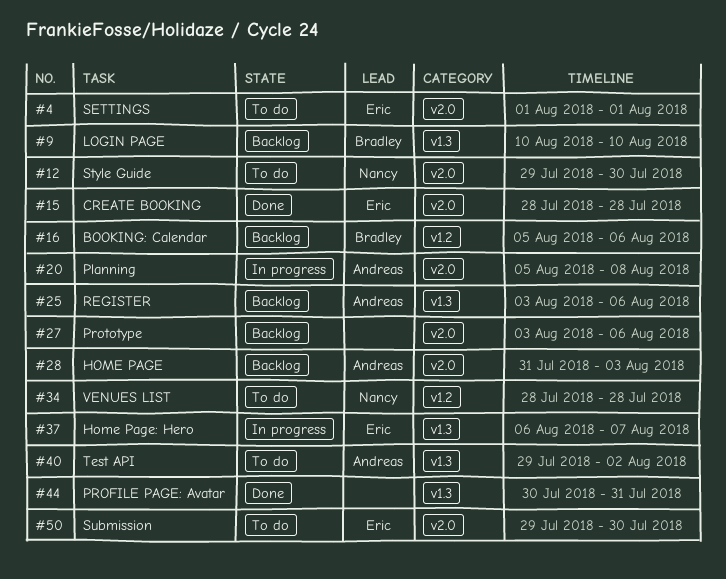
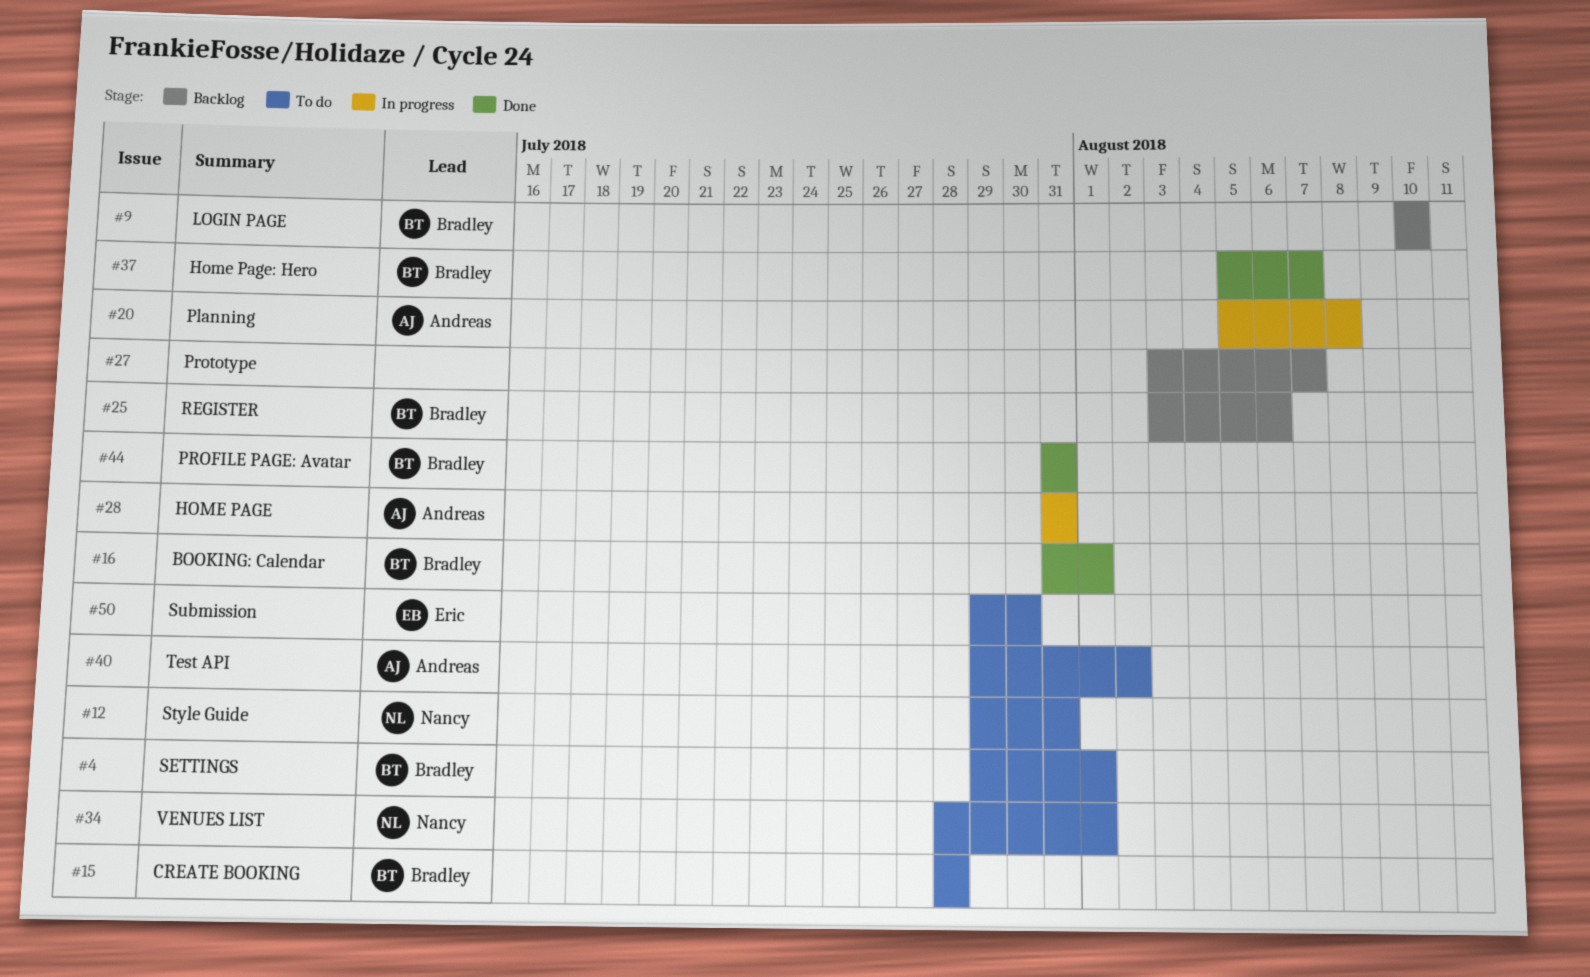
#4, owner: Eric -> Bradley
#4, start: Aug 1 -> Jul 29
#12, due: Jul 30 -> Jul 31
#15, status: Done -> To do
#15, owner: Eric -> Bradley
#16, status: Backlog -> Done
#16, start: Aug 5 -> Jul 31
#16, due: Aug 6 -> Aug 1
#25, owner: Andreas -> Bradley
#27, due: Aug 6 -> Aug 7
#28, status: Backlog -> In progress
#28, due: Aug 3 -> Jul 31
#34, due: Jul 28 -> Aug 1
#37, status: In progress -> Done
#37, owner: Eric -> Bradley
#37, start: Aug 6 -> Aug 5
#44, owner: none -> Bradley
#44, start: Jul 30 -> Jul 31

